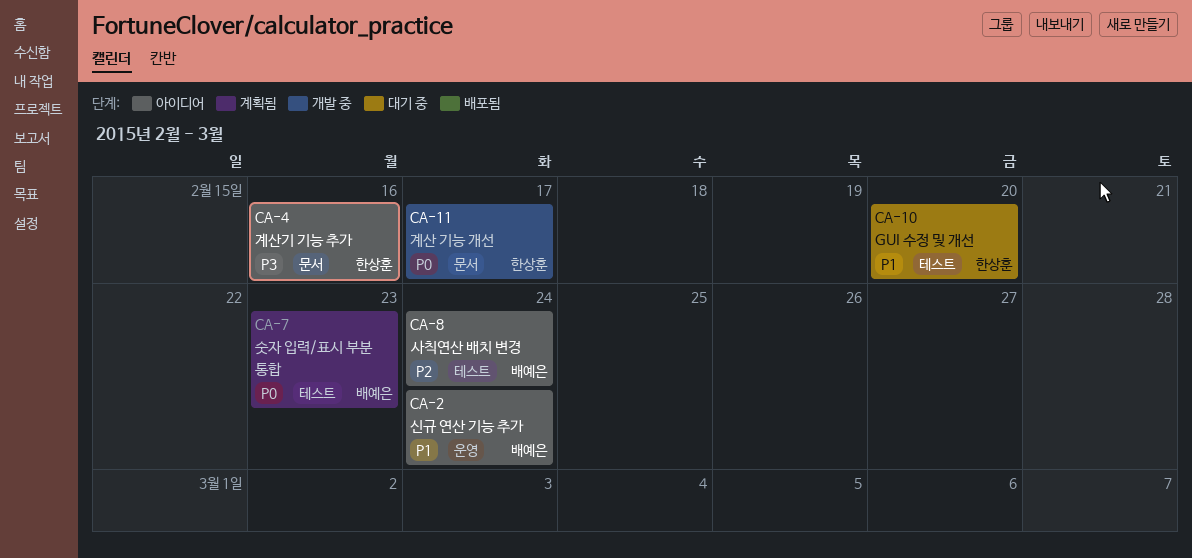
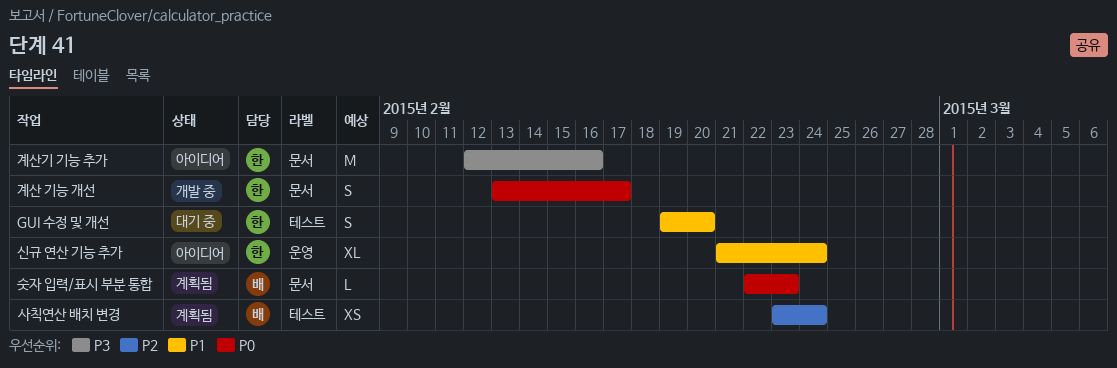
사칙연산 배치 변경, status: 아이디어 -> 계획됨
숫자 입력/표시 부분 통합, label: 테스트 -> 문서
신규 연산 기능 추가, owner: 배예은 -> 한상훈

